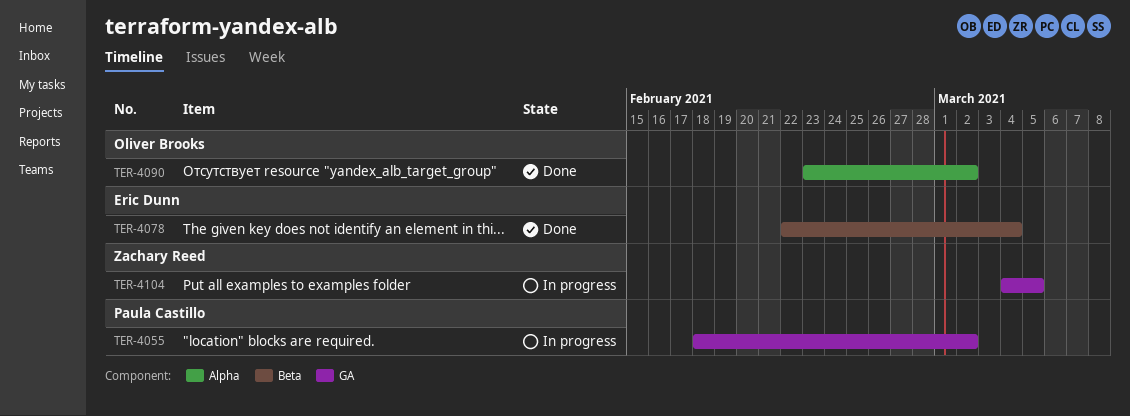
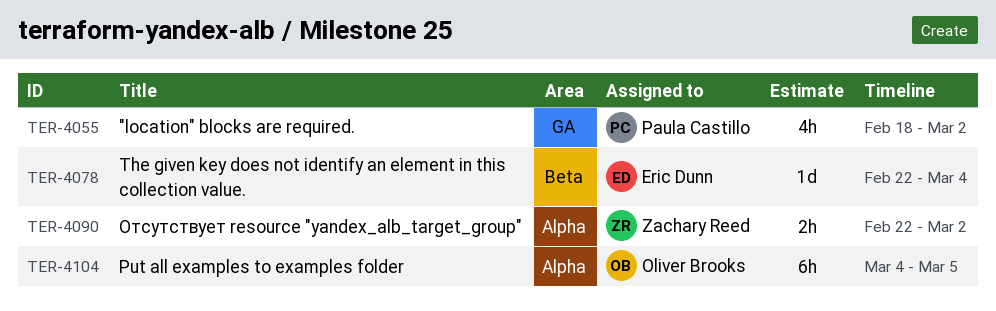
TER-4090, owner: Oliver Brooks -> Zachary Reed
TER-4090, start: Feb 23 -> Feb 22
TER-4104, owner: Zachary Reed -> Oliver Brooks
TER-4104, label: GA -> Alpha

